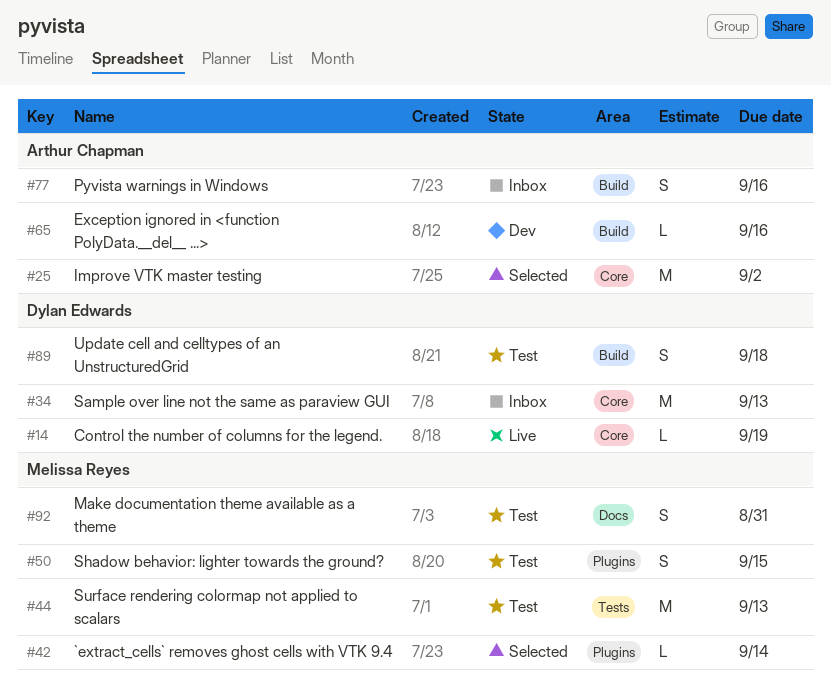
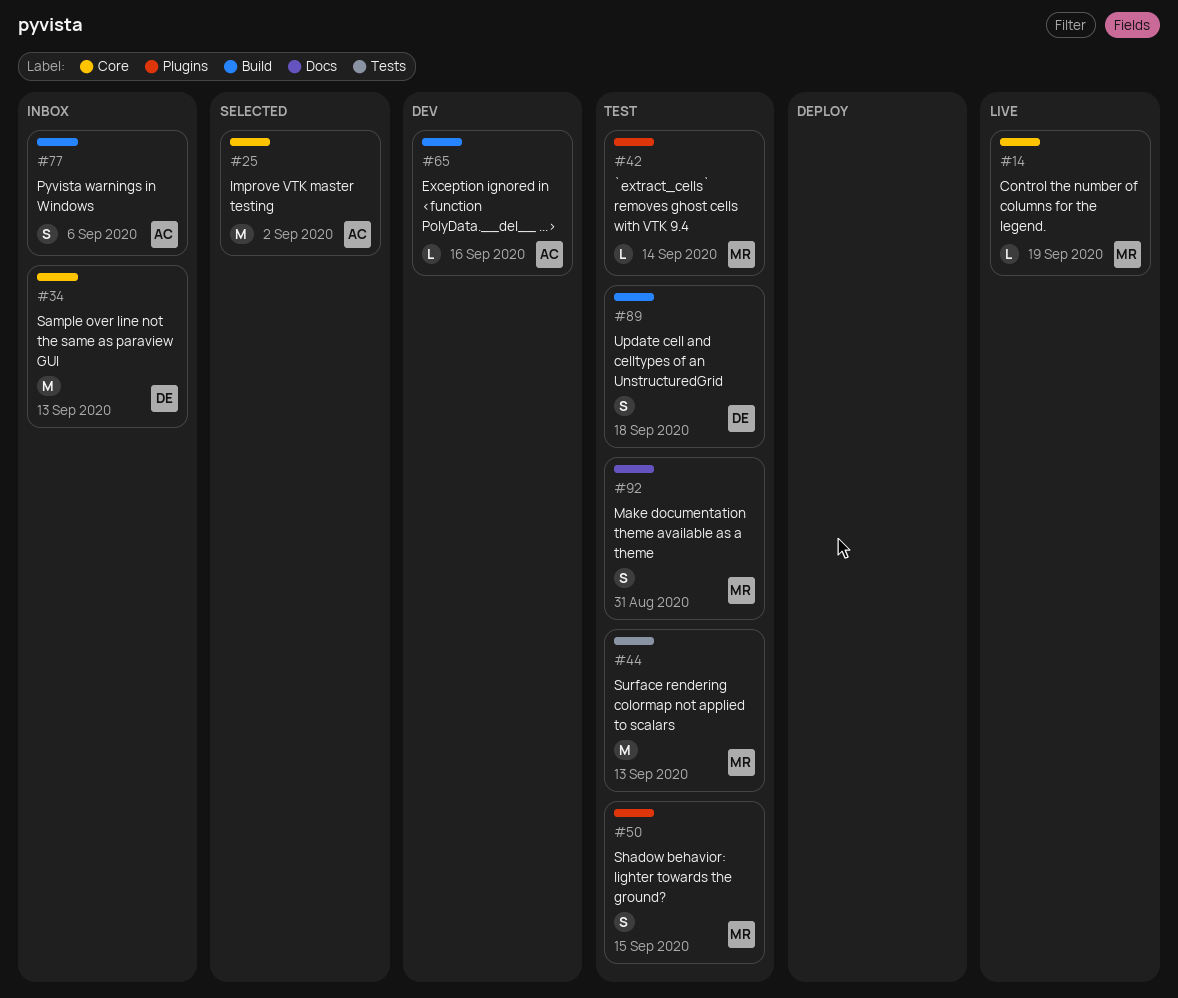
#14, owner: Dylan Edwards -> Melissa Reyes
#42, status: Selected -> Test
#77, due: Sep 16 -> Sep 6

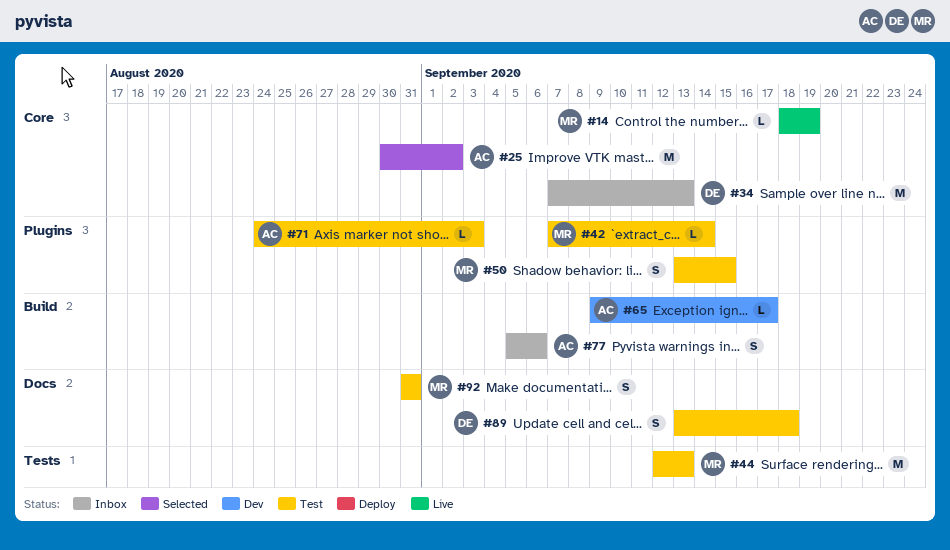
#65, due: Sep 16 -> Sep 17
#71: none -> present
#89, label: Build -> Docs

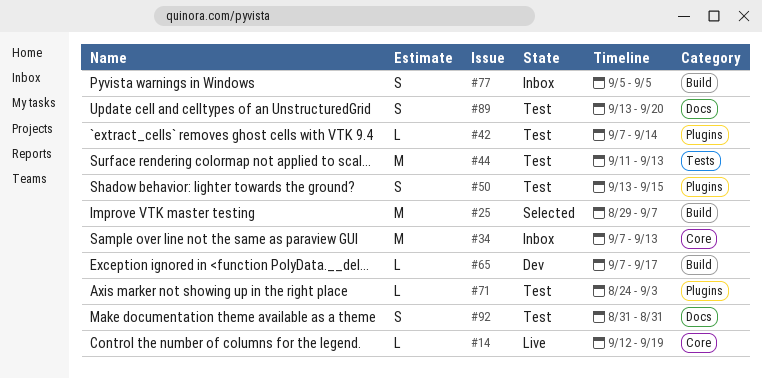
#14, start: Sep 18 -> Sep 12
#25, label: Core -> Build
#25, start: Aug 30 -> Aug 29
#25, due: Sep 2 -> Sep 7
#44, start: Sep 12 -> Sep 11
#65, start: Sep 9 -> Sep 7
#77, due: Sep 6 -> Sep 5
#89, due: Sep 18 -> Sep 20

